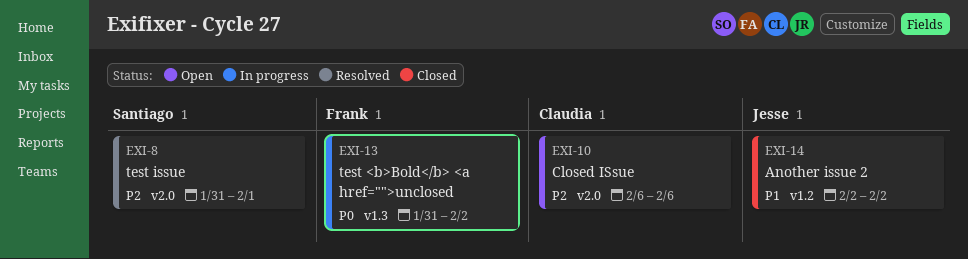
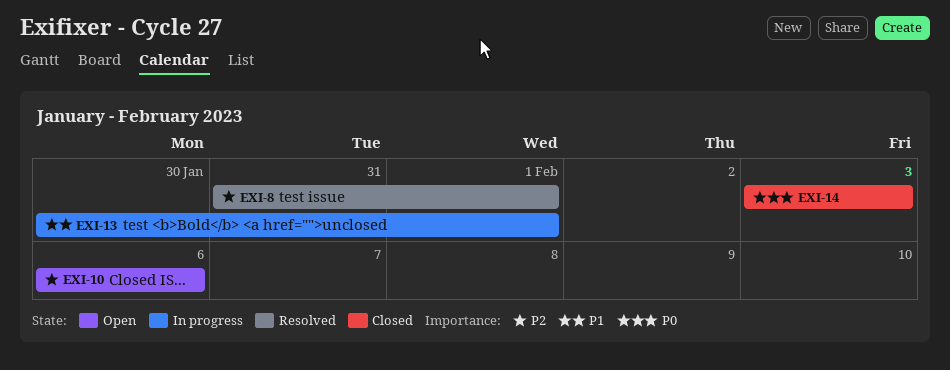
EXI-13, priority: P0 -> P1
EXI-13, start: Jan 31 -> Jan 30
EXI-13, due: Feb 2 -> Feb 1
EXI-14, priority: P1 -> P0
EXI-14, start: Feb 2 -> Feb 3
EXI-14, due: Feb 2 -> Feb 3

